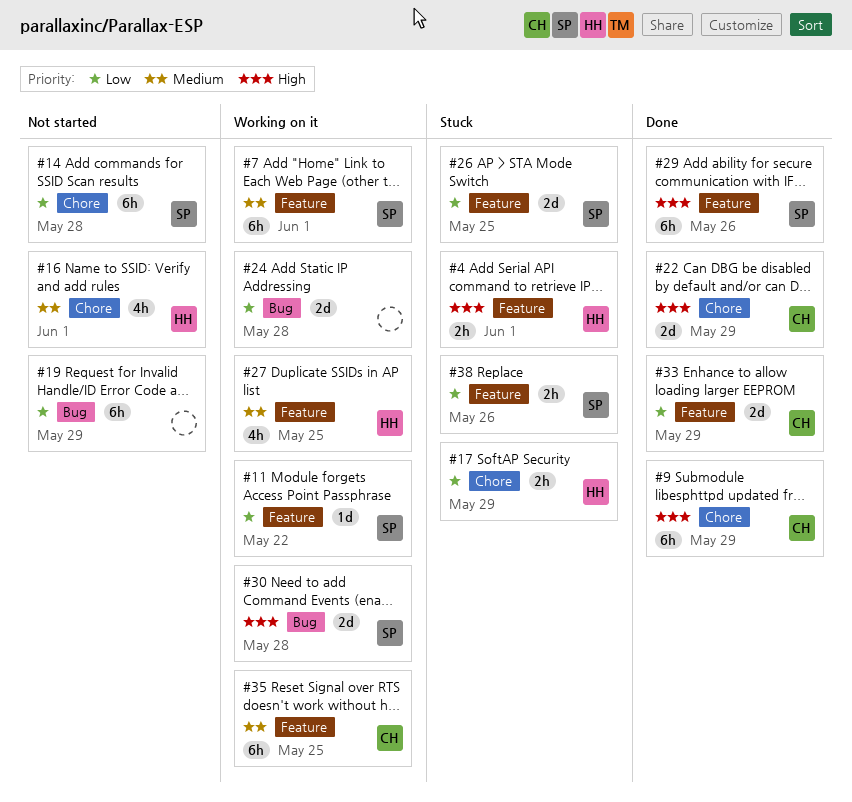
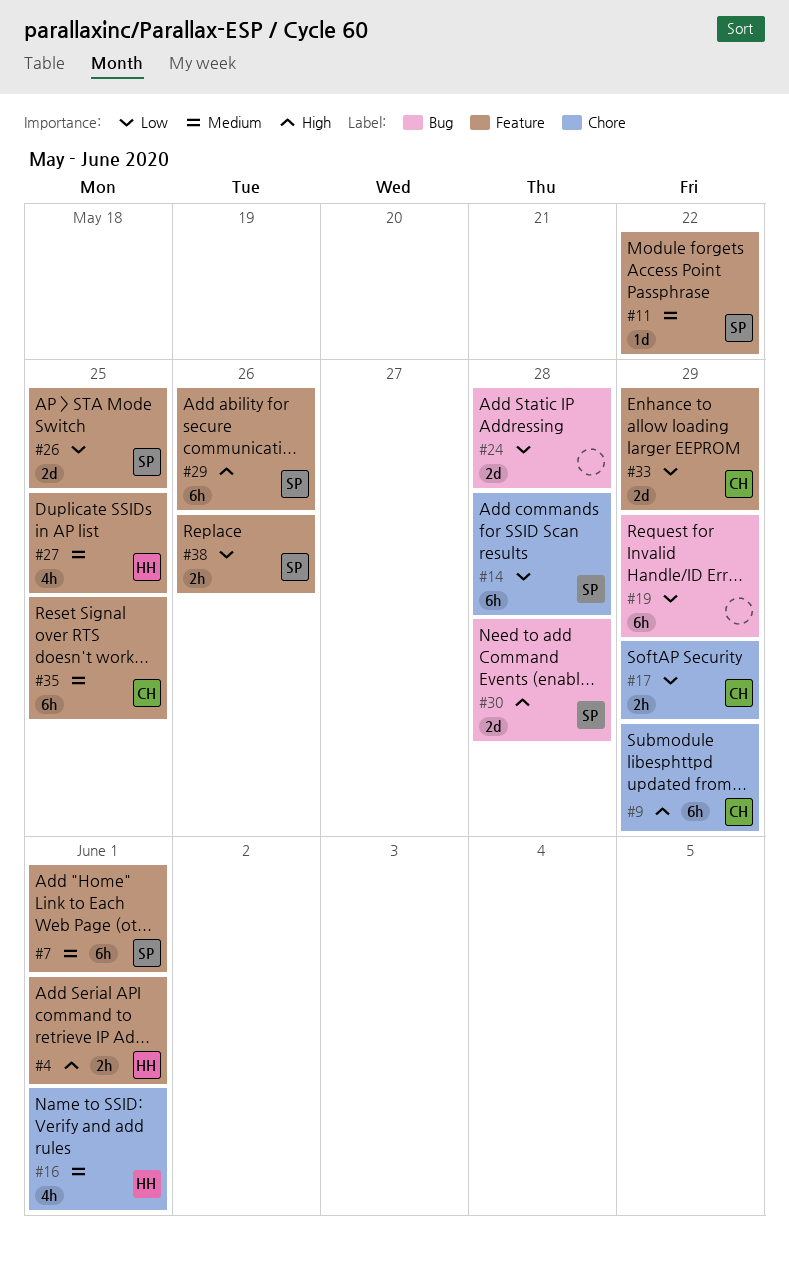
#11, priority: Low -> Medium
#17, owner: HH -> CH
#22: present -> none

